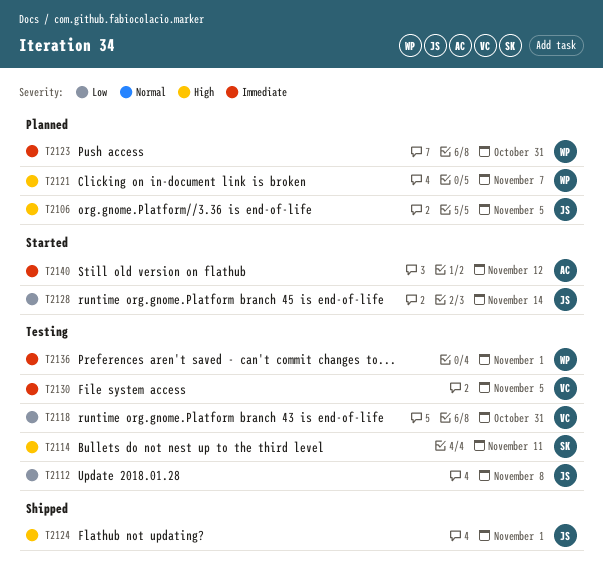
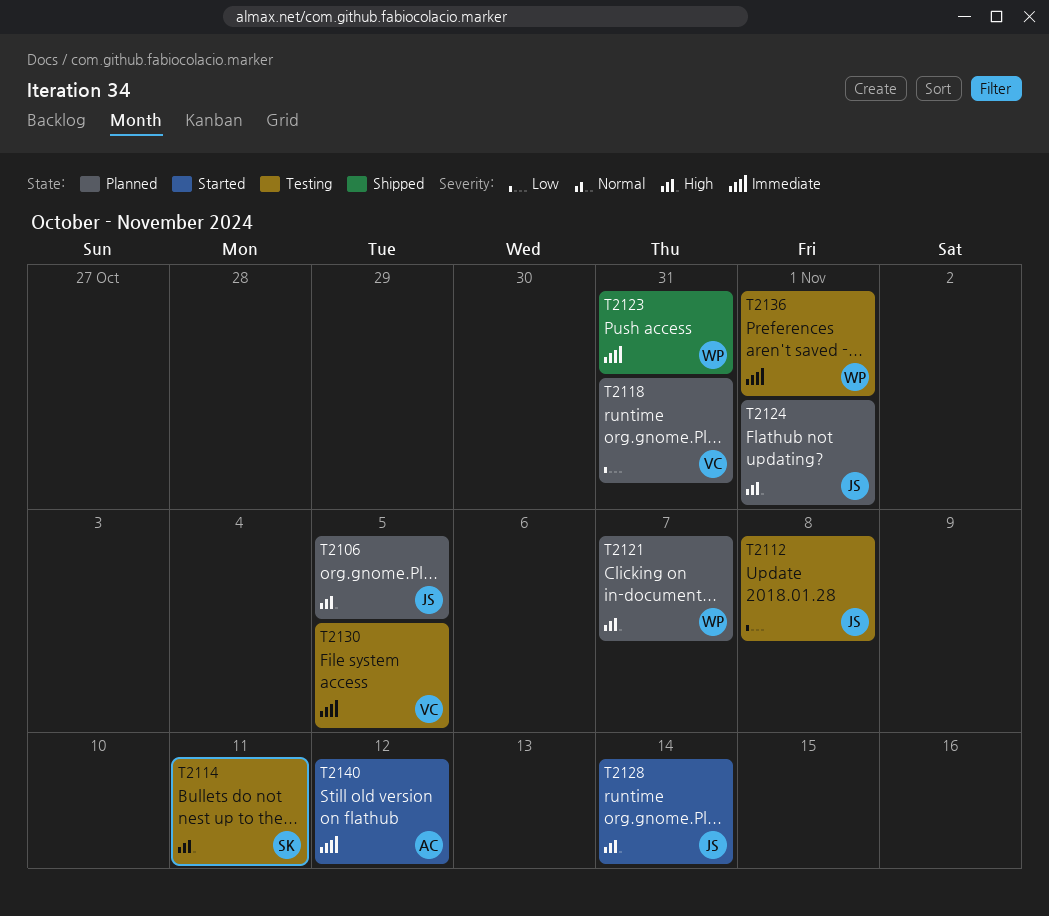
T2118, status: Testing -> Planned
T2123, status: Planned -> Shipped
T2124, status: Shipped -> Planned
T2128, priority: Low -> High

